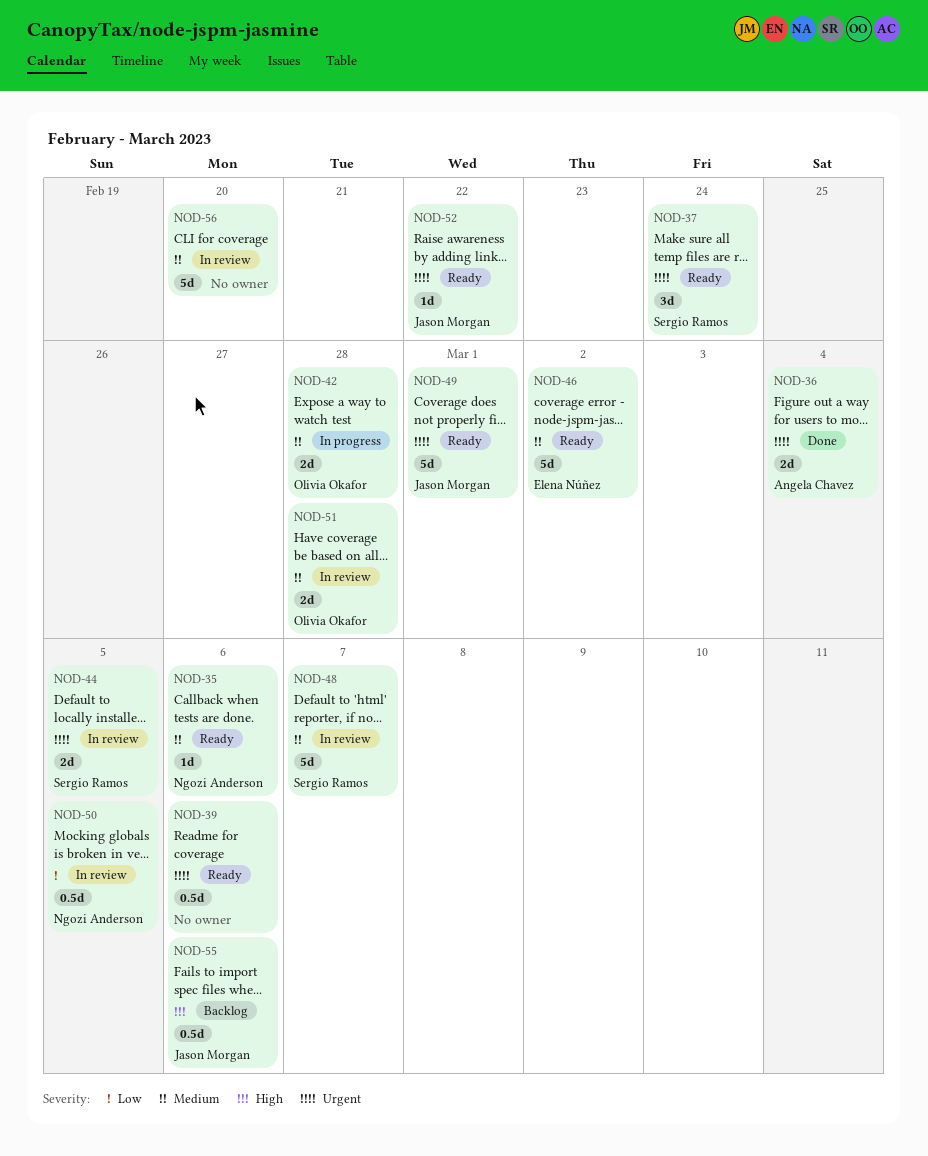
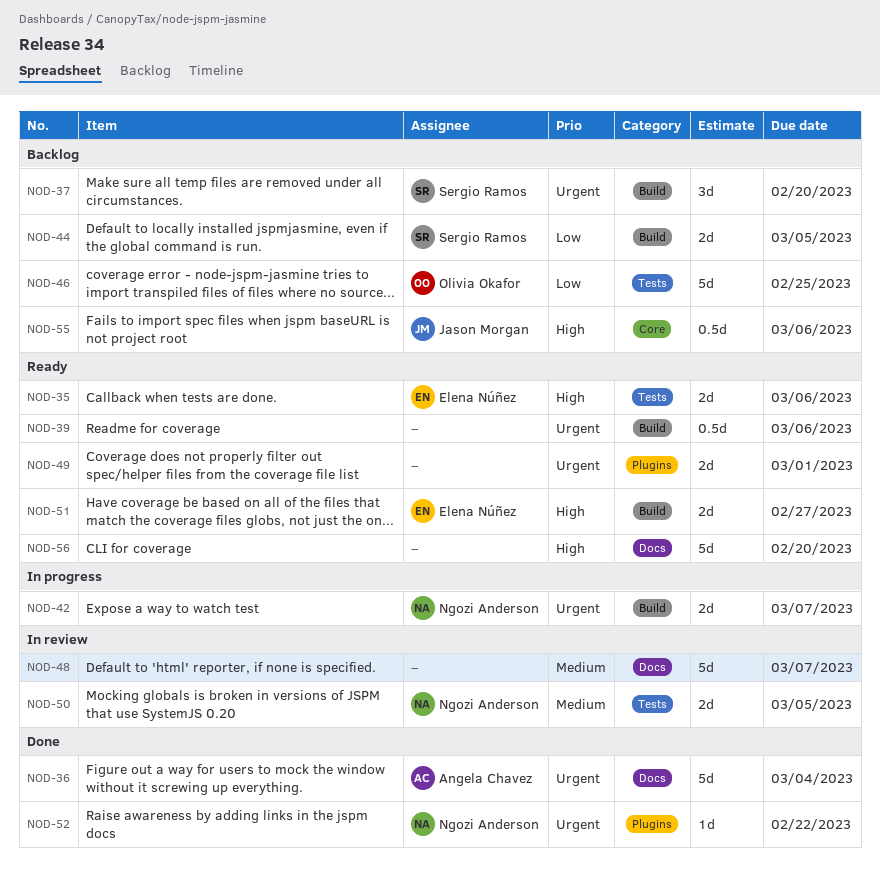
NOD-35, owner: Ngozi Anderson -> Elena Núñez
NOD-35, priority: Medium -> High
NOD-35, estimate: 1d -> 2d
NOD-36, estimate: 2d -> 5d
NOD-37, status: Ready -> Backlog
NOD-37, due: Feb 24 -> Feb 20
NOD-42, owner: Olivia Okafor -> Ngozi Anderson
NOD-42, priority: Medium -> Urgent
NOD-42, due: Feb 28 -> Mar 7
NOD-44, status: In review -> Backlog
NOD-44, priority: Urgent -> Low
NOD-46, status: Ready -> Backlog
NOD-46, owner: Elena Núñez -> Olivia Okafor
NOD-46, priority: Medium -> Low
NOD-46, due: Mar 2 -> Feb 25
NOD-48, owner: Sergio Ramos -> none
NOD-49, owner: Jason Morgan -> none
NOD-49, estimate: 5d -> 2d
NOD-50, priority: Low -> Medium
NOD-50, estimate: 0.5d -> 2d
NOD-51, status: In review -> Ready
NOD-51, owner: Olivia Okafor -> Elena Núñez
NOD-51, priority: Medium -> High
NOD-51, due: Feb 28 -> Feb 27
NOD-52, status: Ready -> Done
NOD-52, owner: Jason Morgan -> Ngozi Anderson
NOD-56, status: In review -> Ready
NOD-56, priority: Medium -> High

